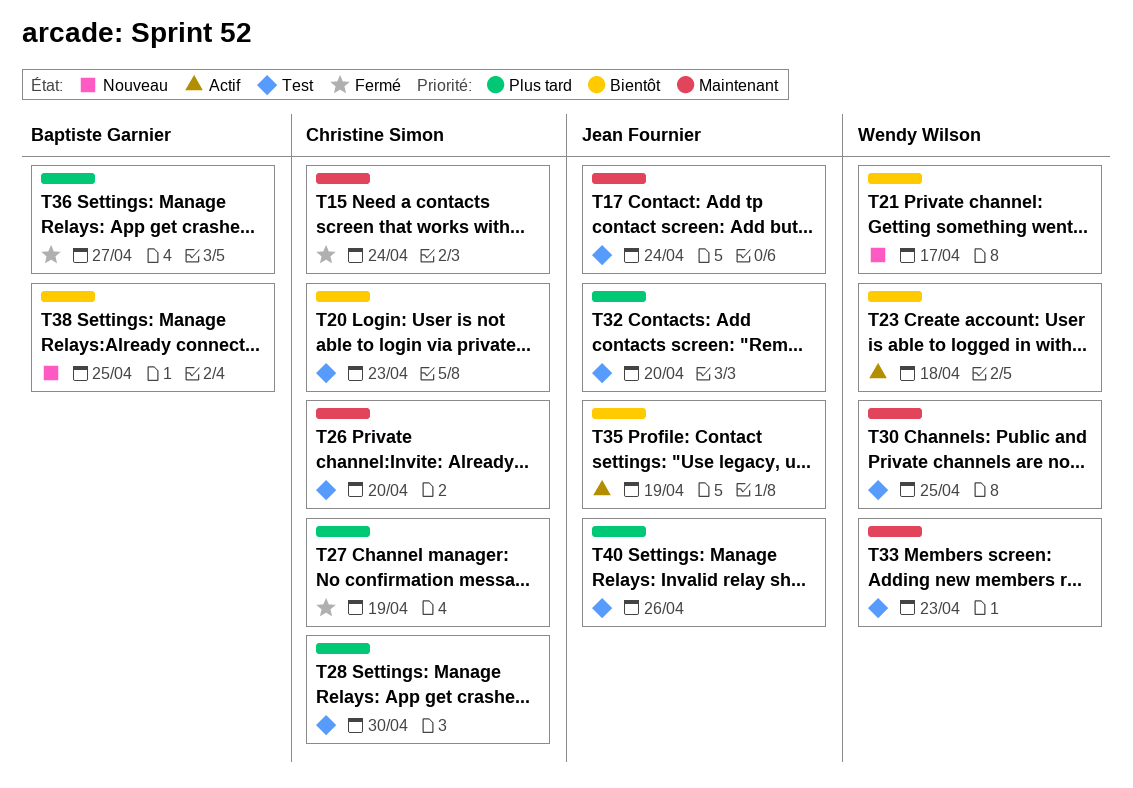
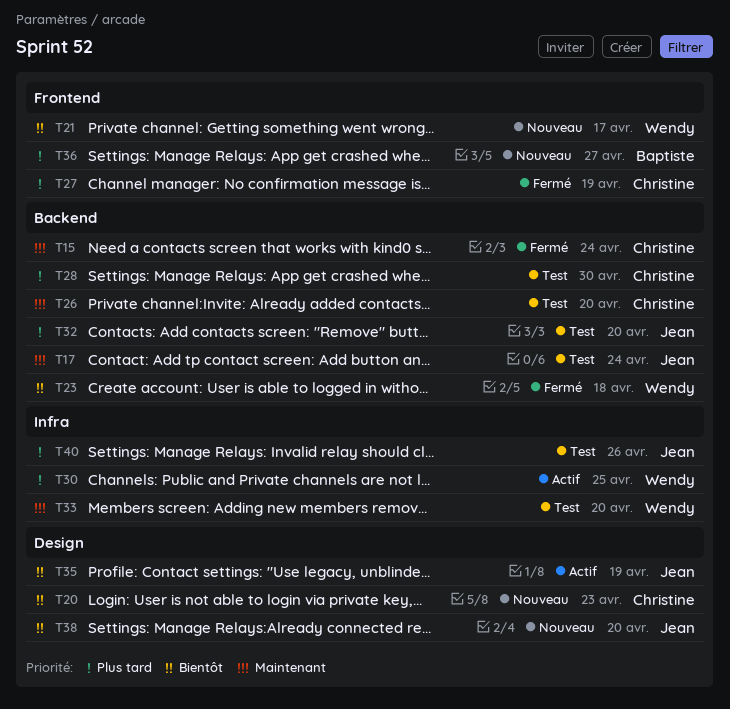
T20, status: Test -> Nouveau
T23, status: Actif -> Fermé
T30, status: Test -> Actif
T30, priority: Maintenant -> Plus tard
T33, due: Apr 23 -> Apr 20
T36, status: Fermé -> Nouveau
T38, owner: Baptiste Garnier -> Jean Fournier
T38, due: Apr 25 -> Apr 20

